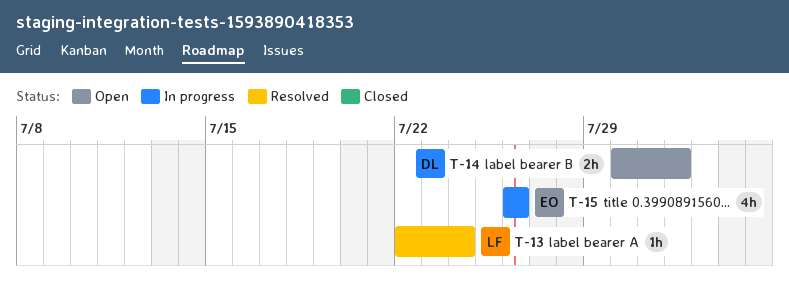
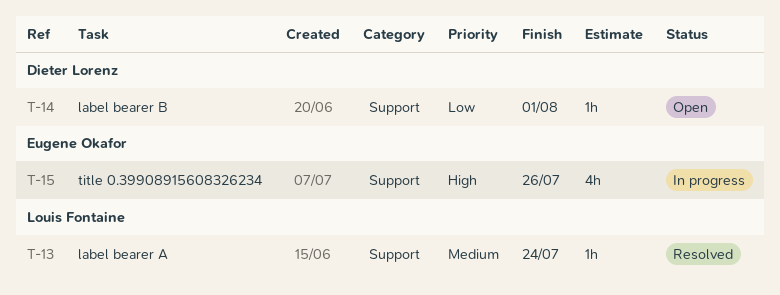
T-14, estimate: 2h -> 1h

